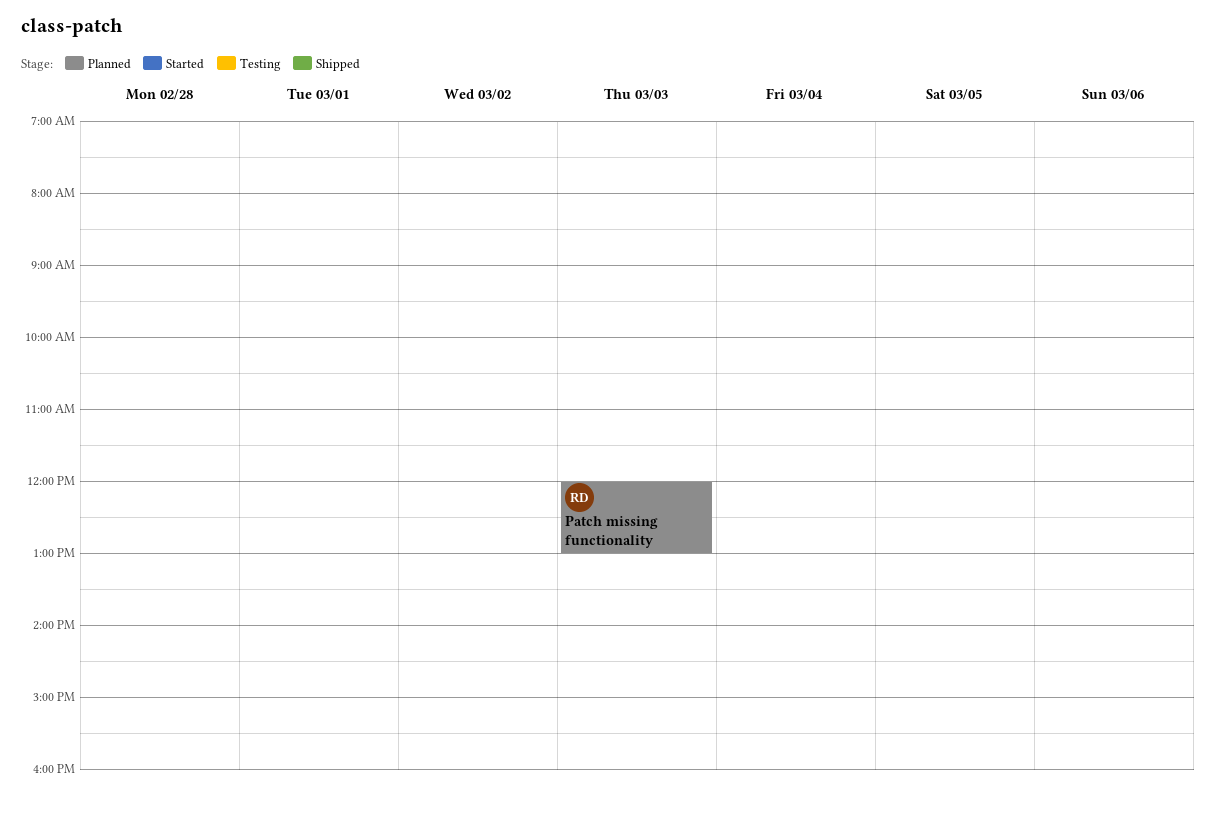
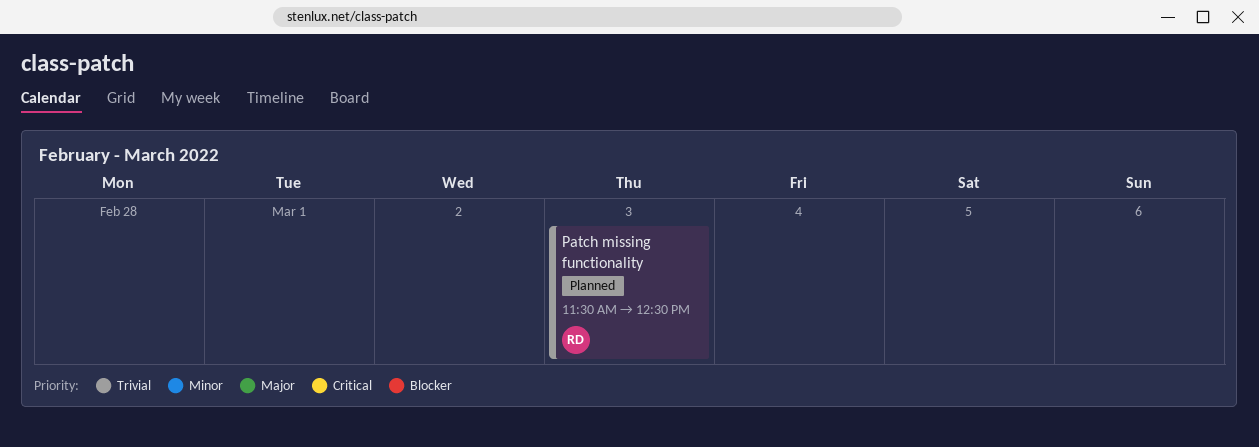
Patch missing functionality, begins: 12:00 -> 11:30
Patch missing functionality, ends: 13:00 -> 12:30

